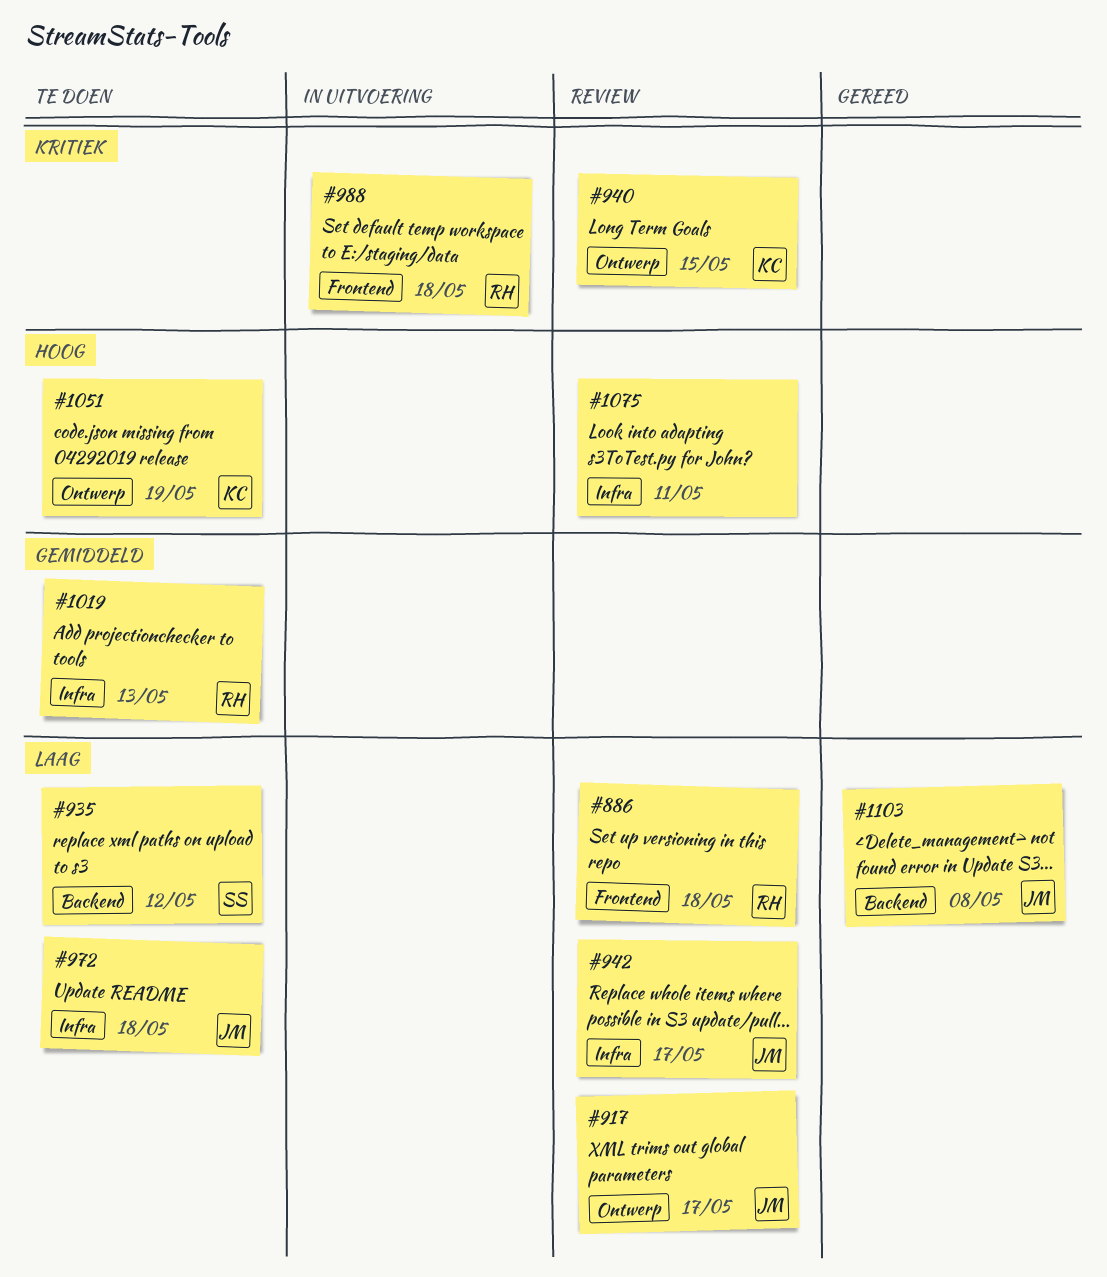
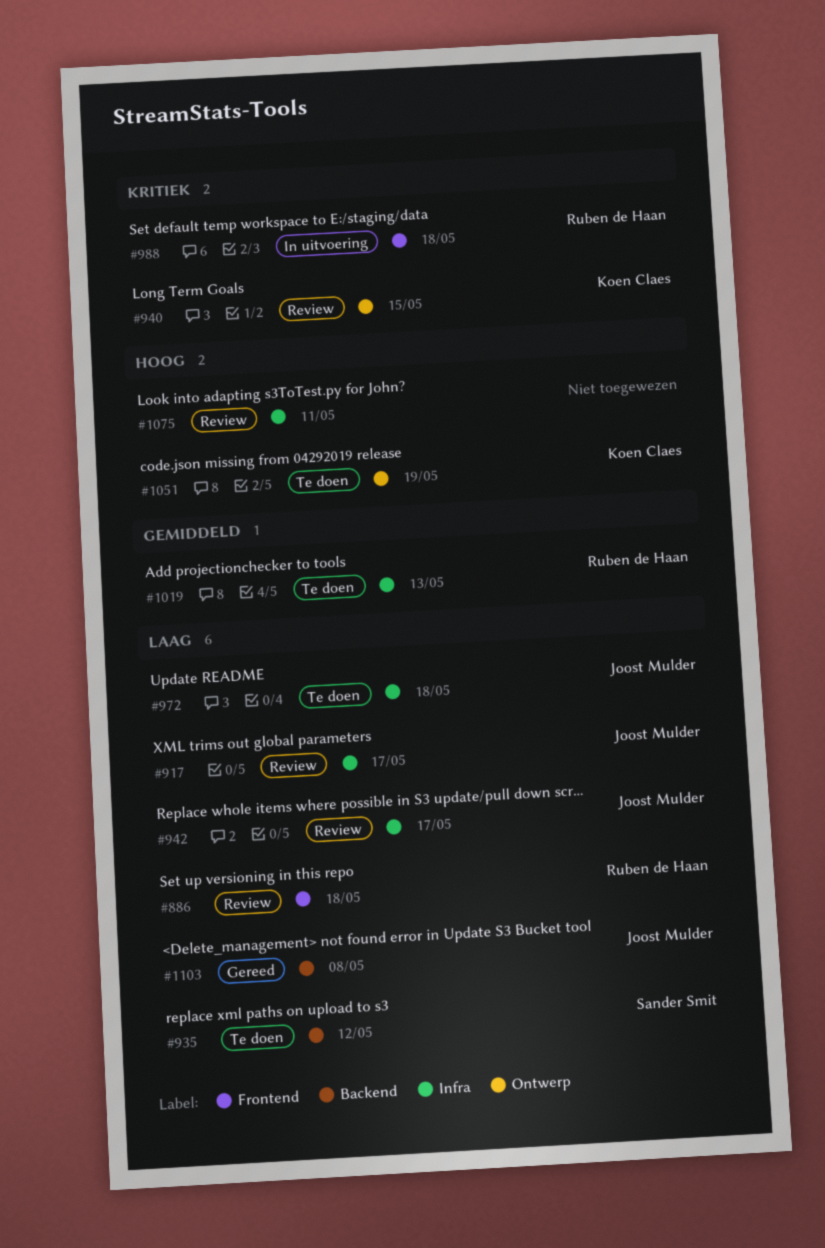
#917, label: Ontwerp -> Infra

